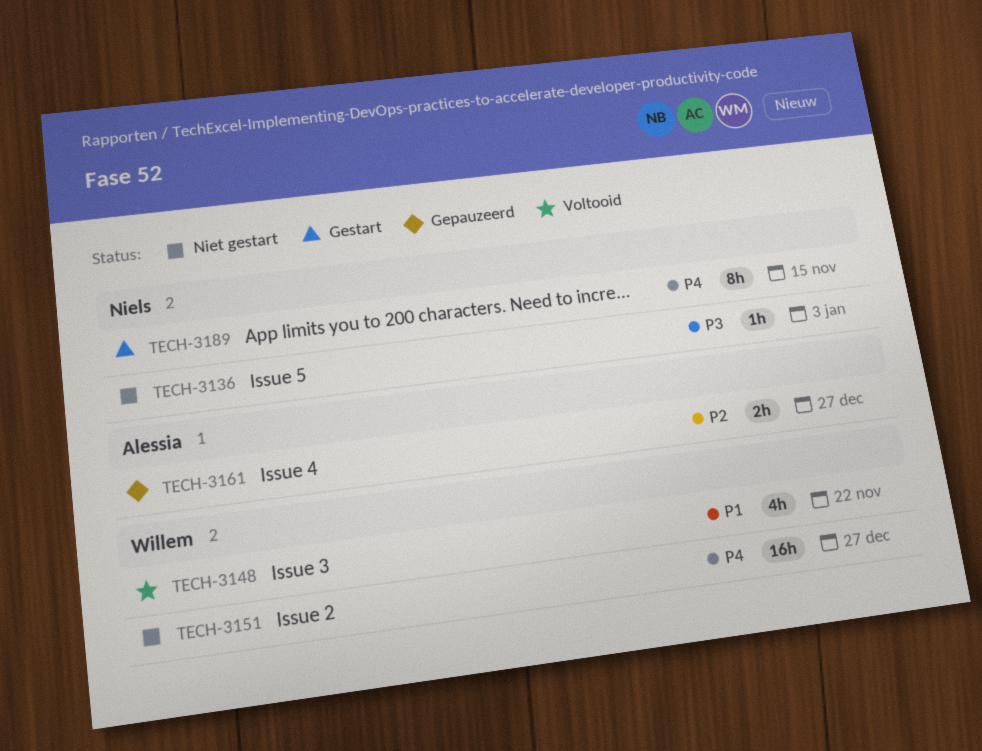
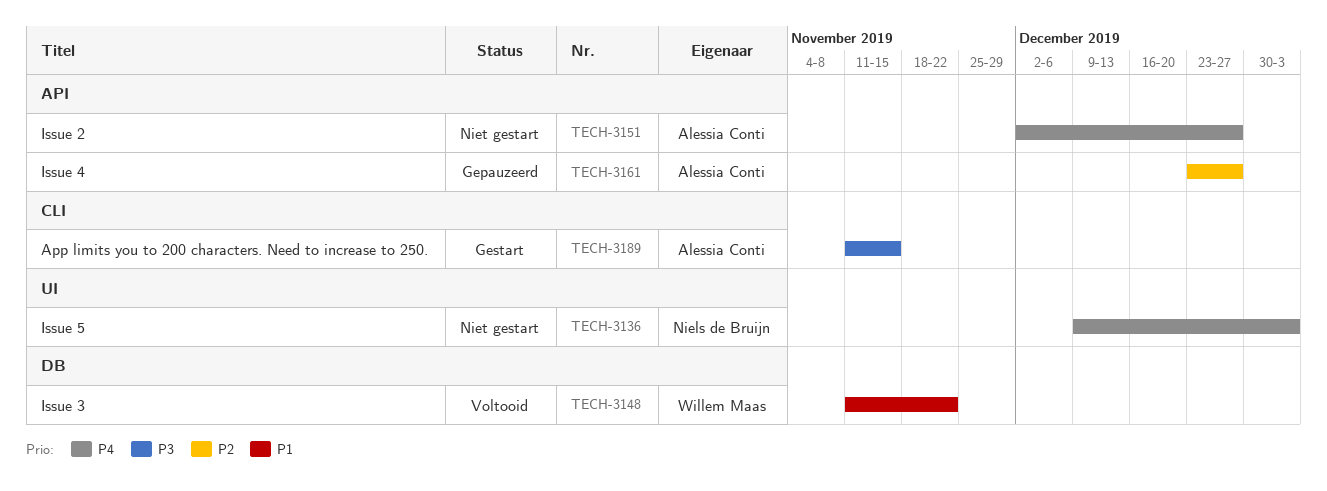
TECH-3136, priority: P3 -> P4
TECH-3151, owner: Willem Maas -> Alessia Conti
TECH-3189, owner: Niels de Bruijn -> Alessia Conti
TECH-3189, priority: P4 -> P3

